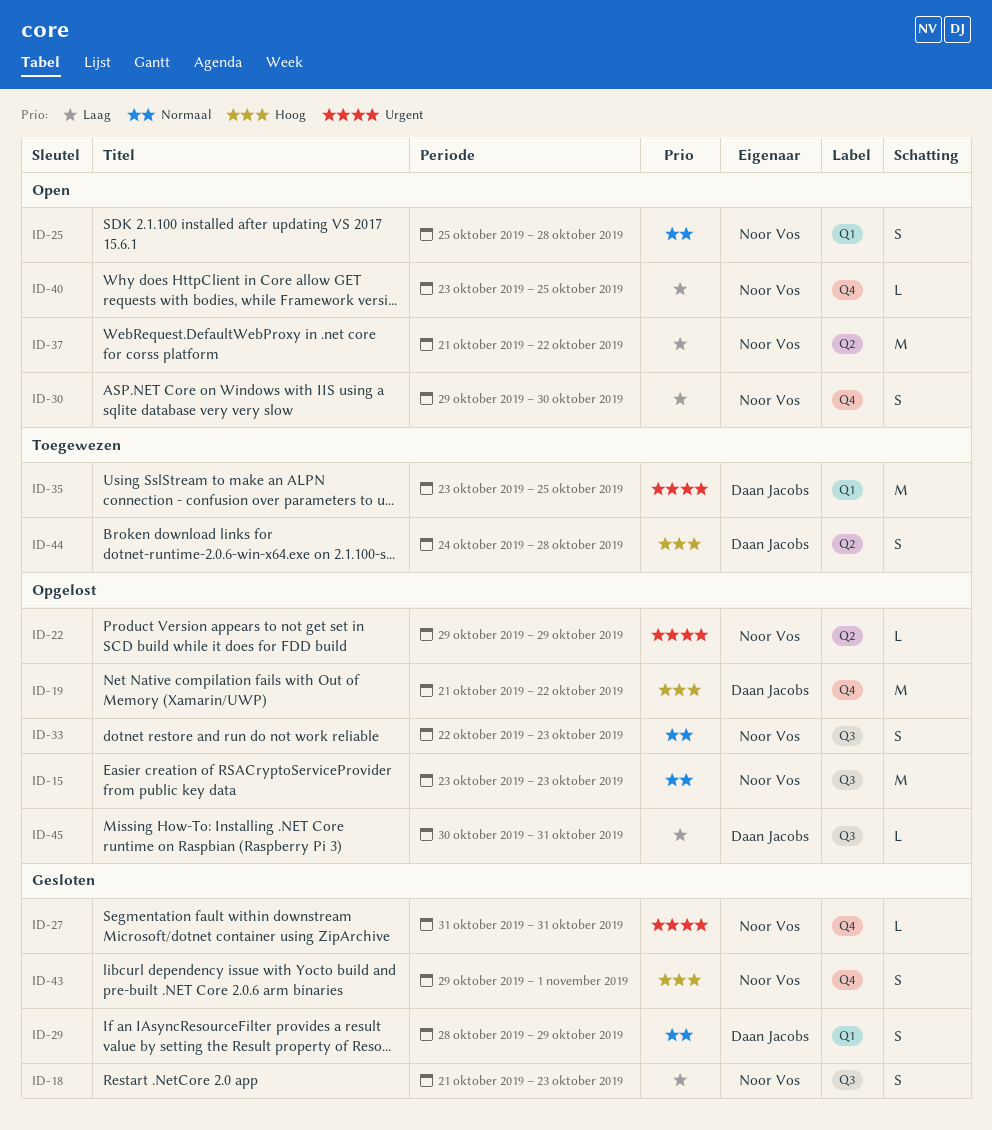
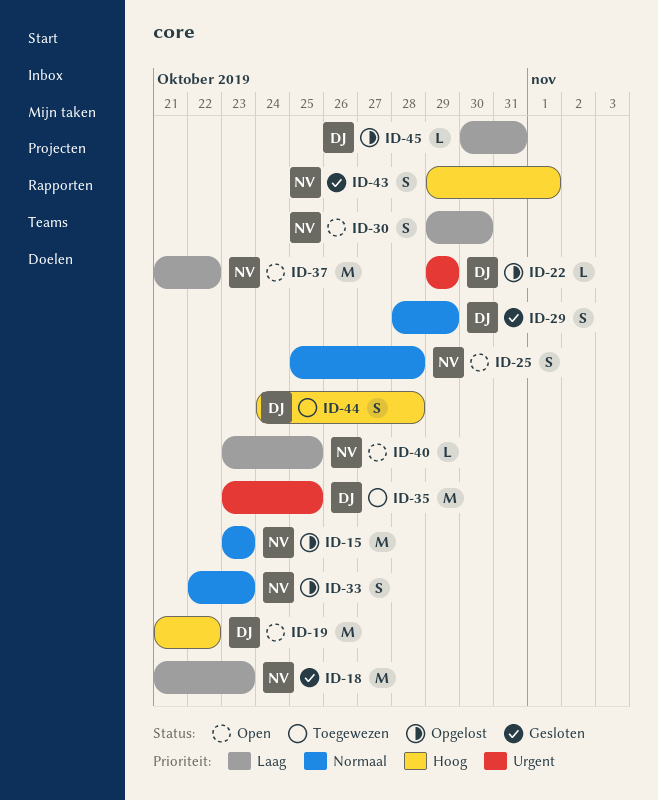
ID-18, estimate: S -> M
ID-19, status: Opgelost -> Open
ID-22, owner: Noor Vos -> Daan Jacobs
ID-27: present -> none

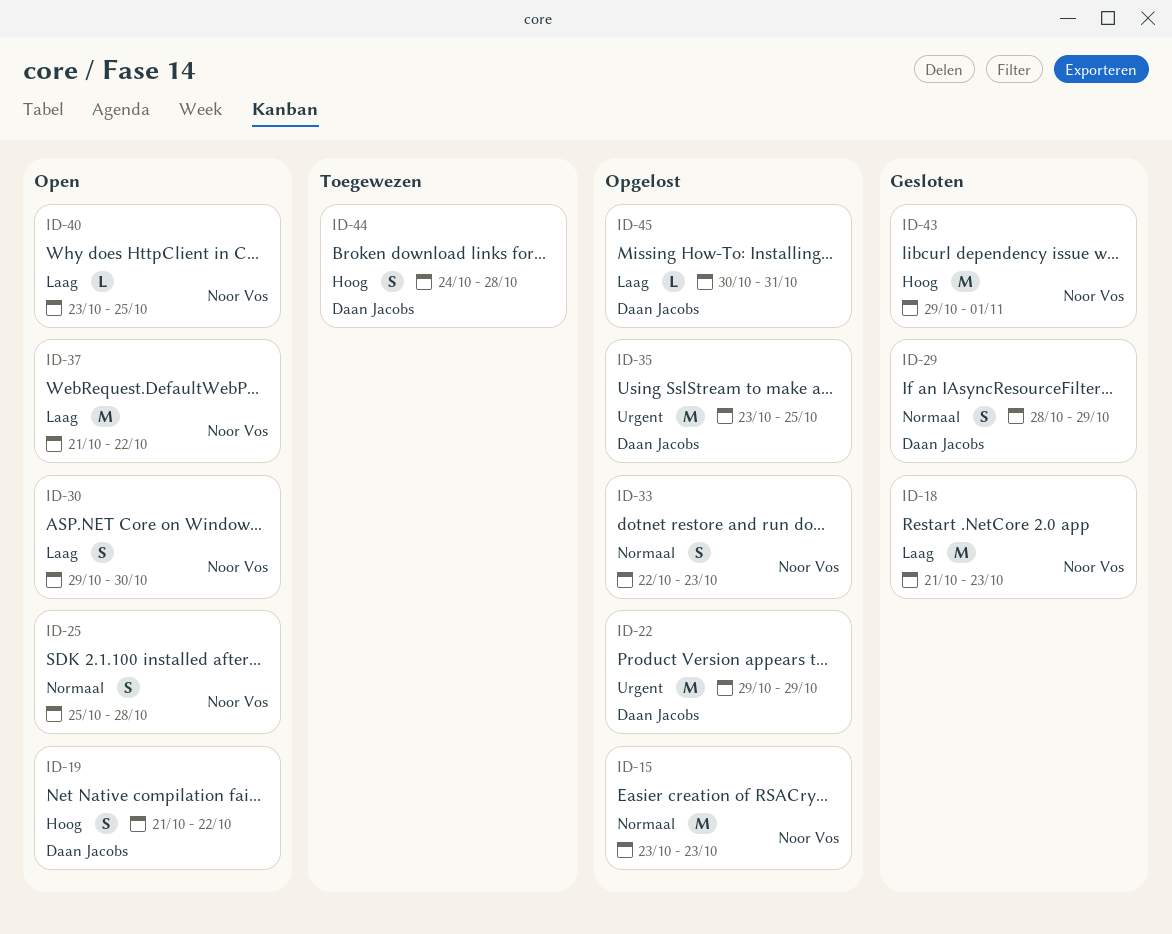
ID-19, estimate: M -> S
ID-22, estimate: L -> M
ID-35, status: Toegewezen -> Opgelost
ID-43, estimate: S -> M

